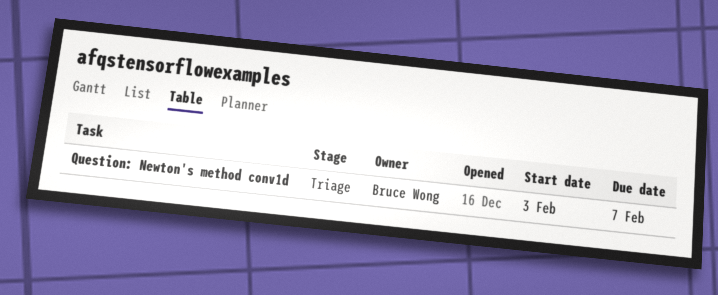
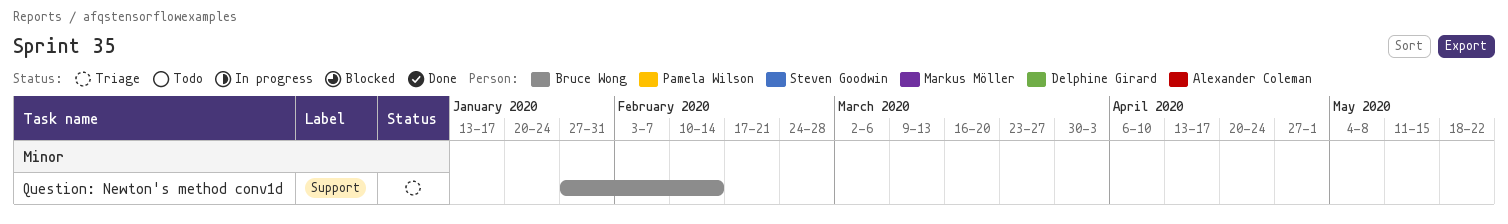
Question: Newton's method conv1d, start: Feb 3 -> Jan 27
Question: Newton's method conv1d, due: Feb 7 -> Feb 14

